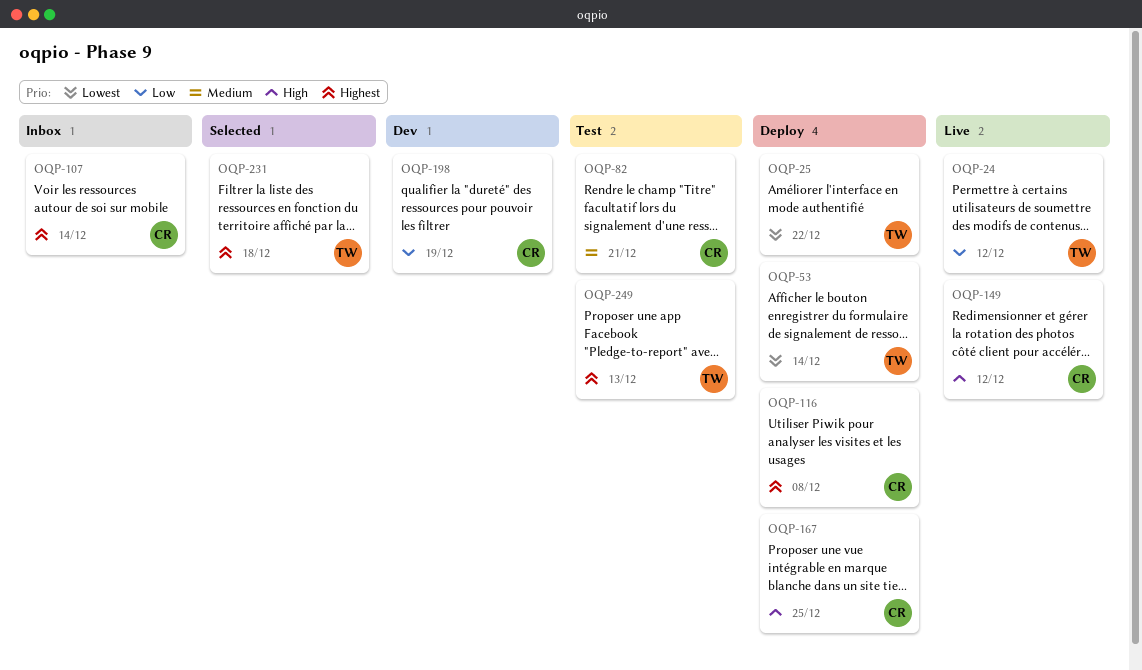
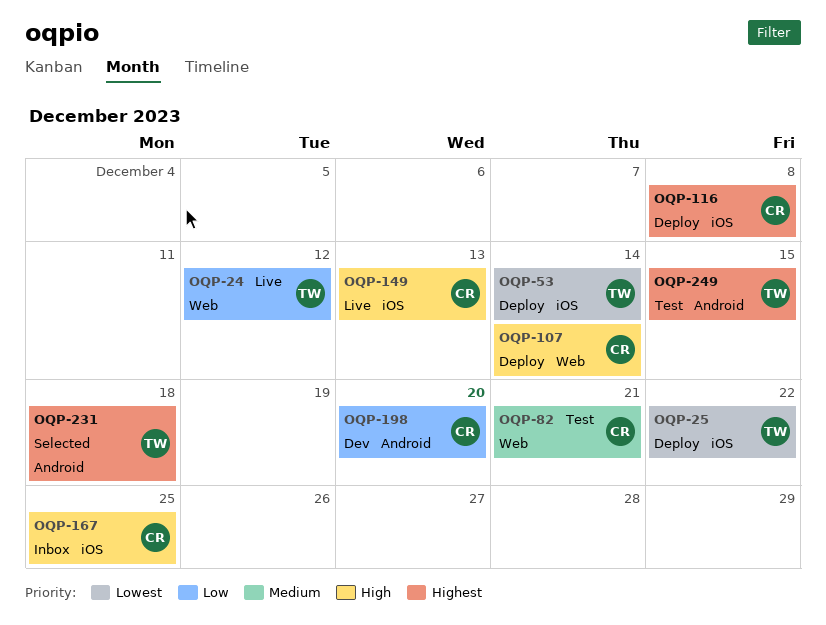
OQP-107, status: Inbox -> Deploy
OQP-107, priority: Highest -> High
OQP-149, due: Dec 12 -> Dec 13
OQP-167, status: Deploy -> Inbox
OQP-198, due: Dec 19 -> Dec 20
OQP-249, due: Dec 13 -> Dec 15

